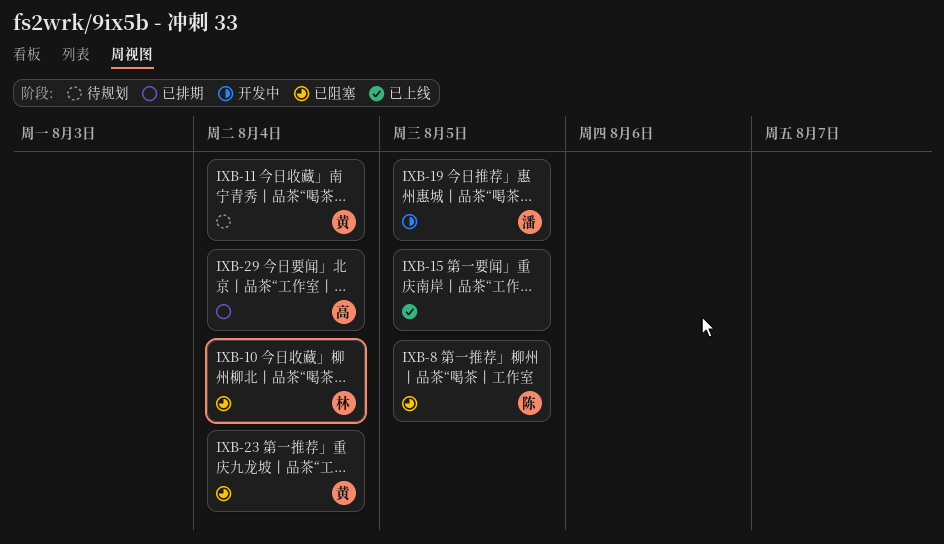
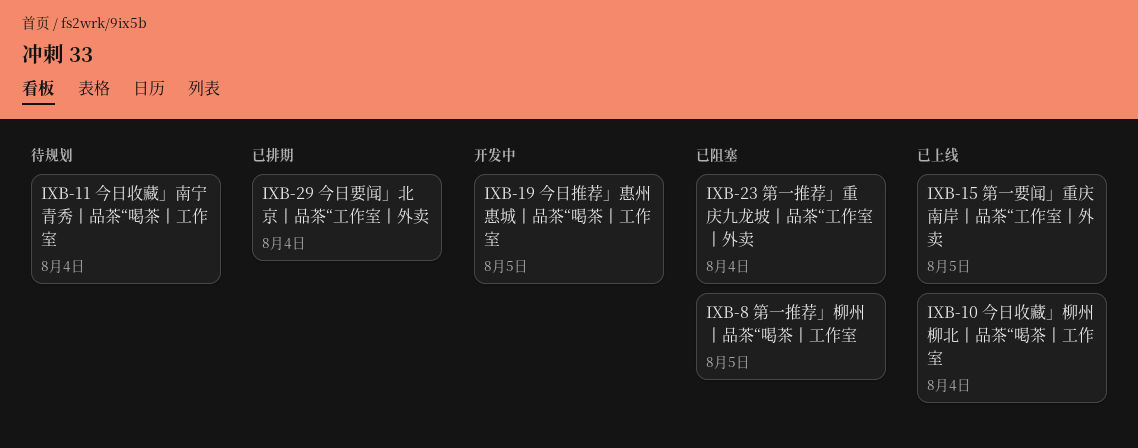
IXB-10, status: 已阻塞 -> 已上线

